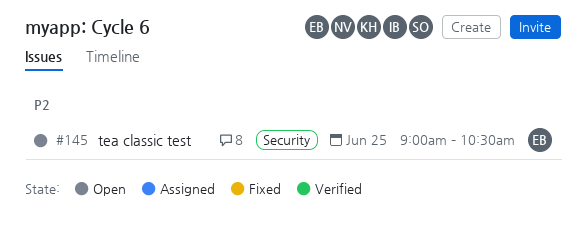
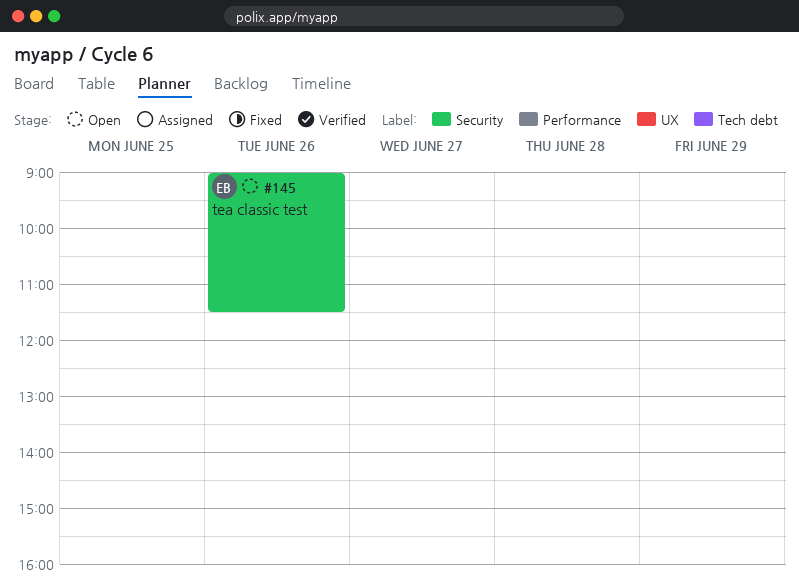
#145, day: Jun 25 -> Jun 26
#145, ends: 10:30 -> 11:30

